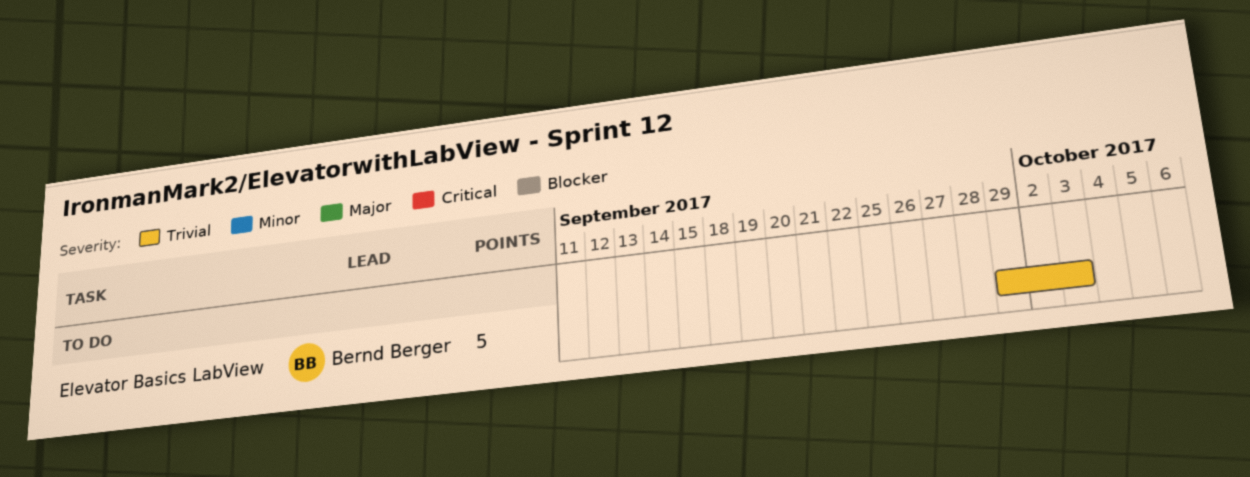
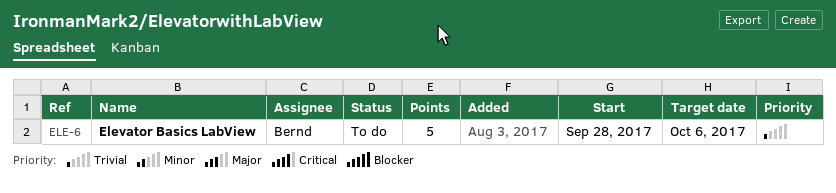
Elevator Basics LabView, start: Sep 29 -> Sep 28
Elevator Basics LabView, due: Oct 3 -> Oct 6

